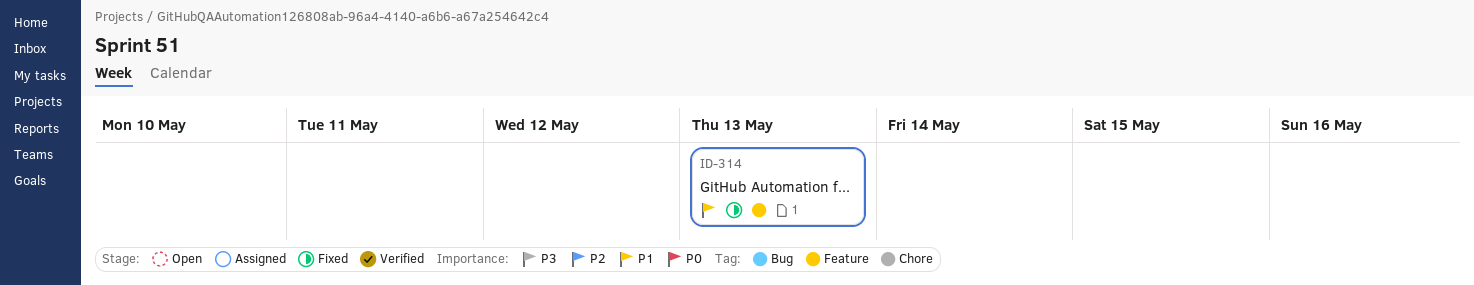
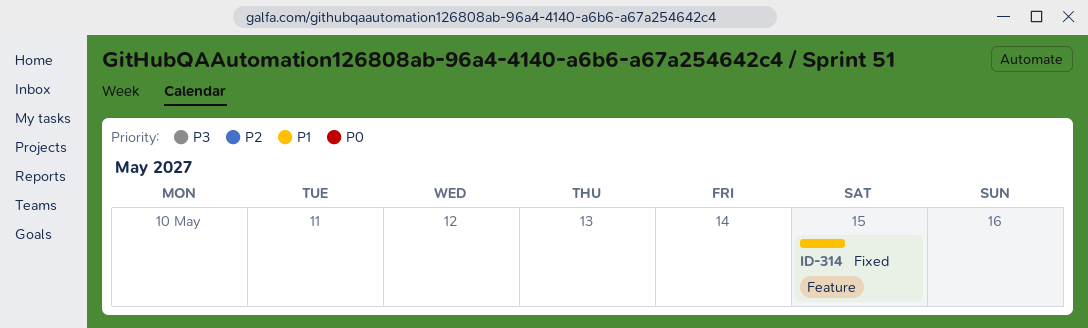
ID-314, due: May 13 -> May 15

